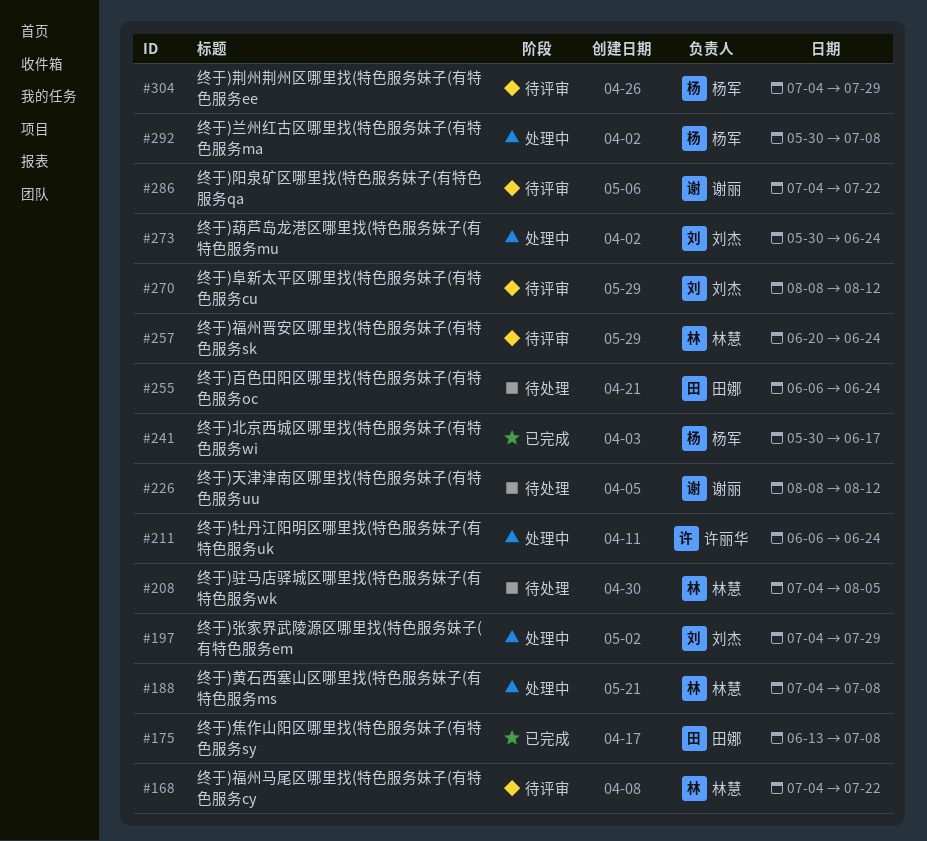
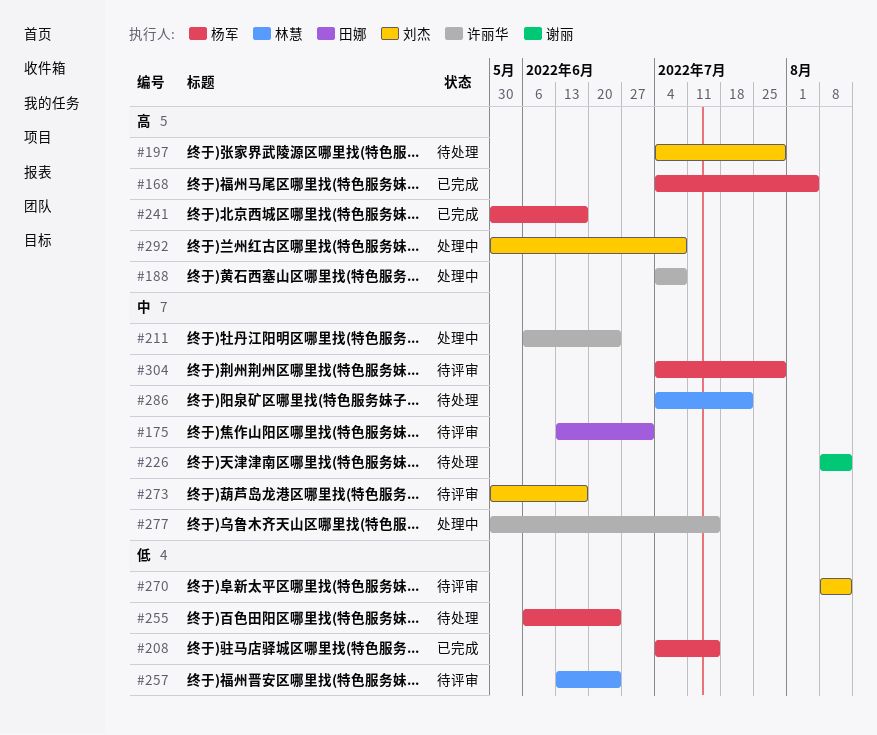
#168, status: 待评审 -> 已完成
#168, owner: 林慧 -> 杨军
#168, due: Jul 22 -> Aug 5
#175, status: 已完成 -> 待评审
#175, due: Jul 8 -> Jul 1
#188, owner: 林慧 -> 许丽华
#197, status: 处理中 -> 待处理
#208, status: 待处理 -> 已完成
#208, owner: 林慧 -> 杨军
#208, due: Aug 5 -> Jul 15
#255, owner: 田娜 -> 杨军
#257, start: Jun 20 -> Jun 13
#273, status: 处理中 -> 待评审
#273, due: Jun 24 -> Jun 17
#277: none -> present
#286, status: 待评审 -> 待处理
#286, owner: 谢丽 -> 林慧
#292, owner: 杨军 -> 刘杰

